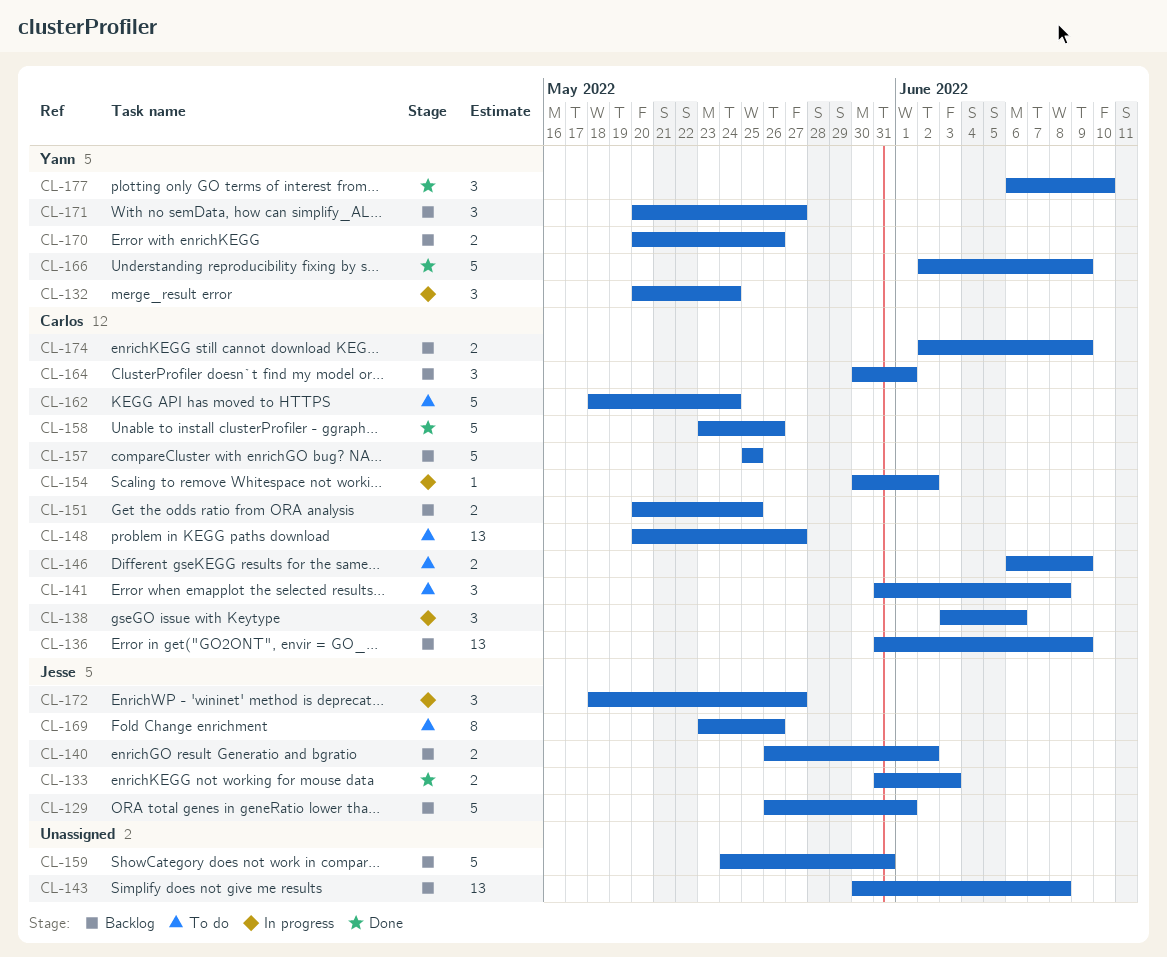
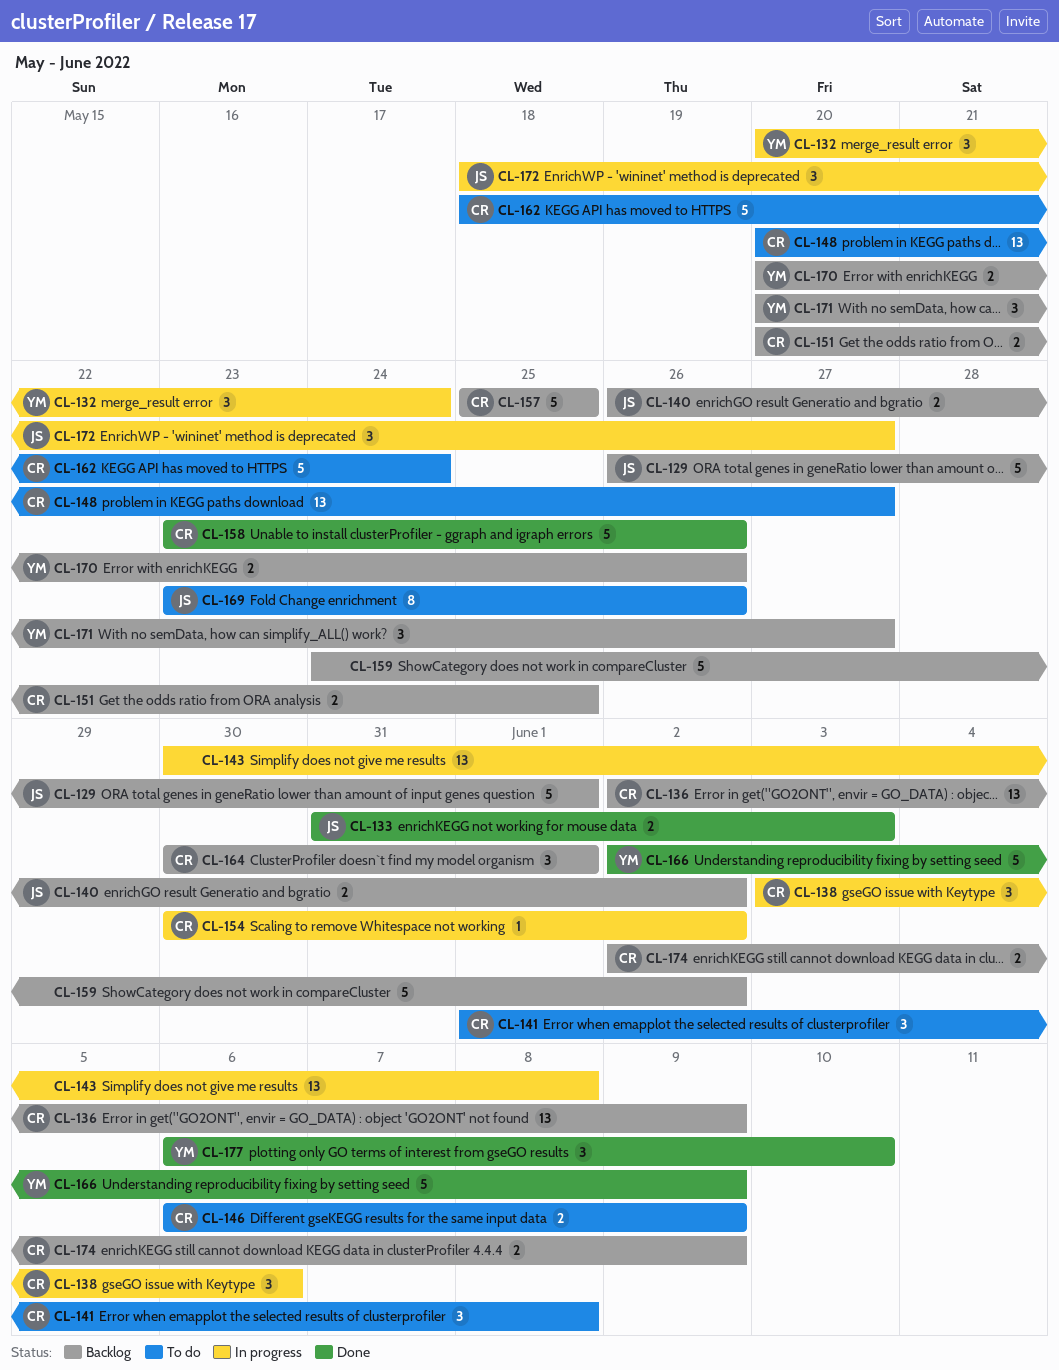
CL-136, start: May 31 -> Jun 2
CL-141, start: May 31 -> Jun 1
CL-143, status: Backlog -> In progress
CL-159, due: May 31 -> Jun 2

